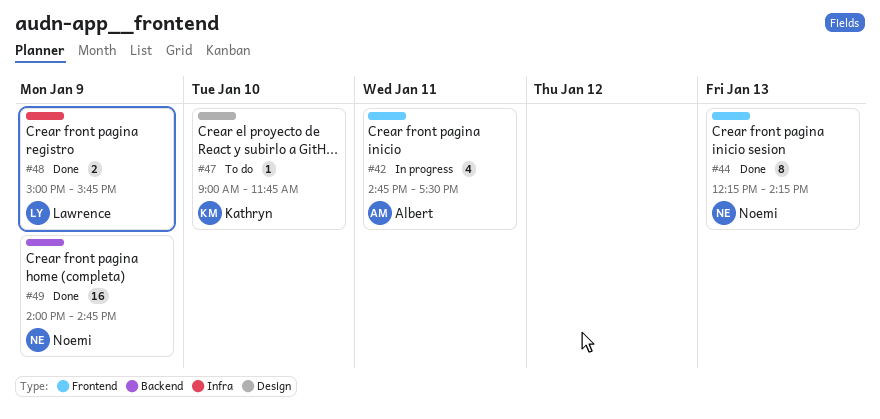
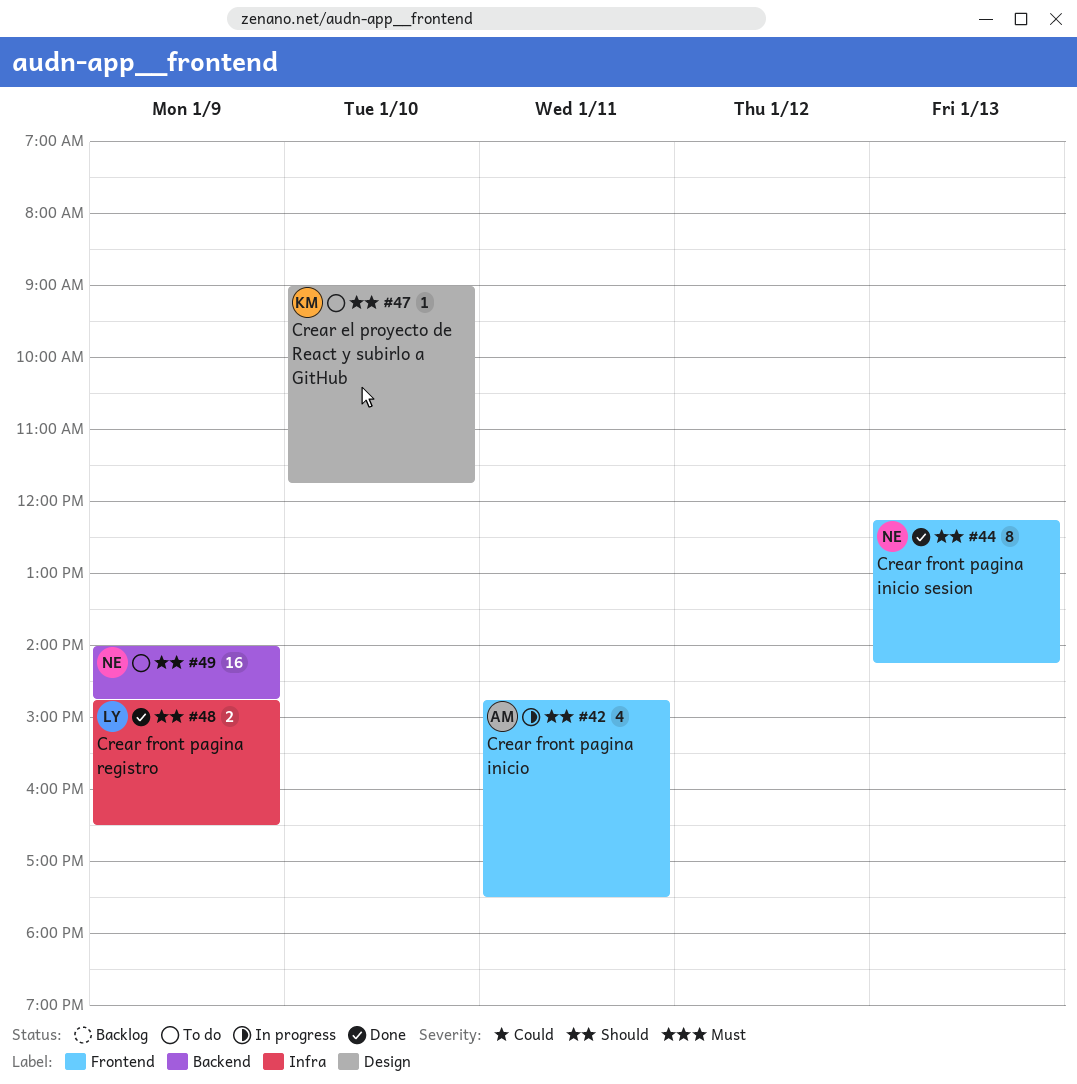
#48, begins: 15:00 -> 14:45
#48, ends: 15:45 -> 16:30
#49, status: Done -> To do

